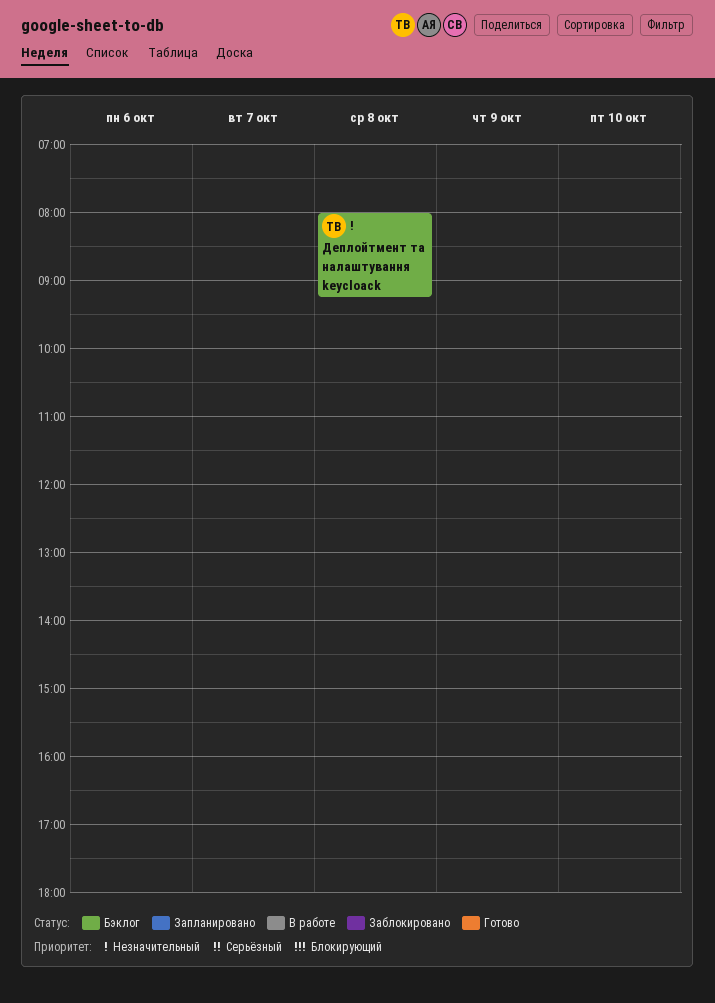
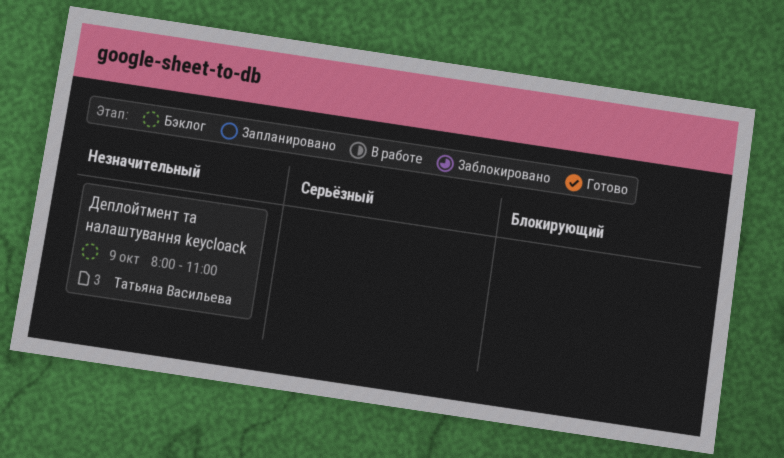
Деплойтмент та налаштування keycloack, day: Oct 8 -> Oct 9
Деплойтмент та налаштування keycloack, ends: 09:15 -> 11:00

